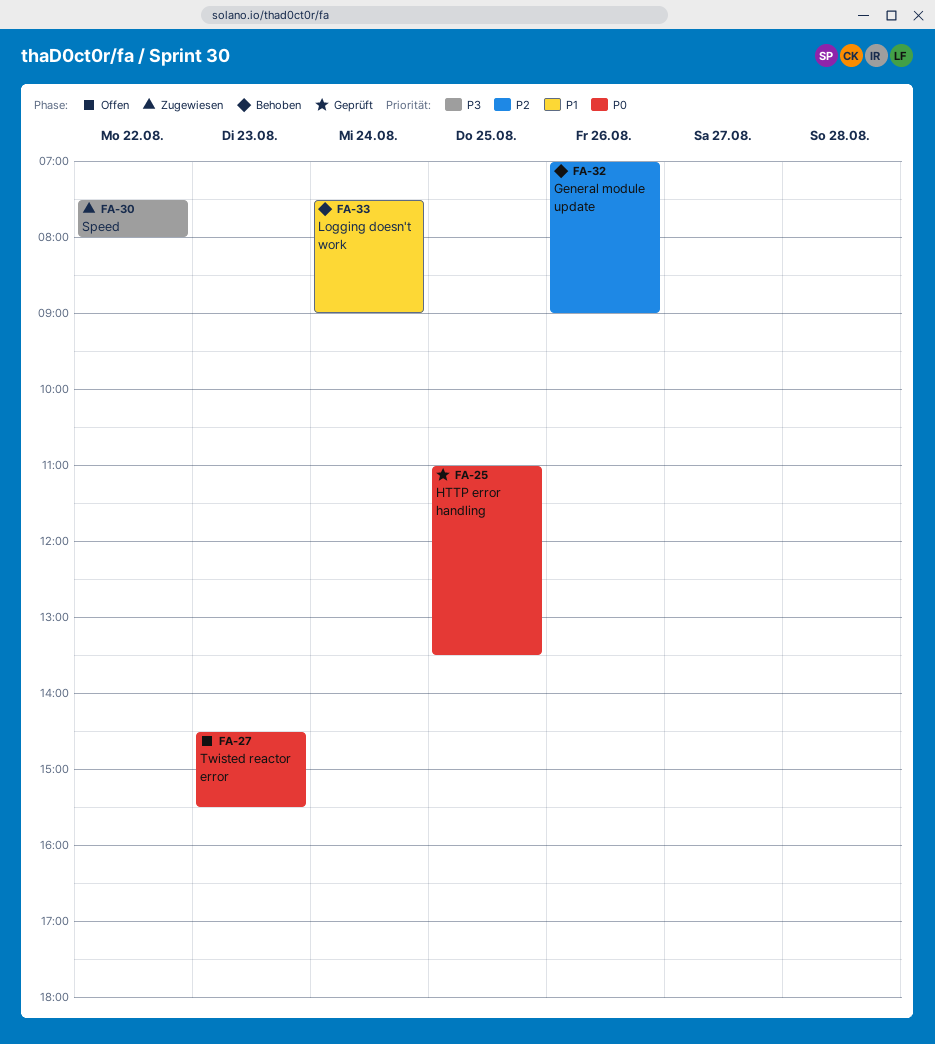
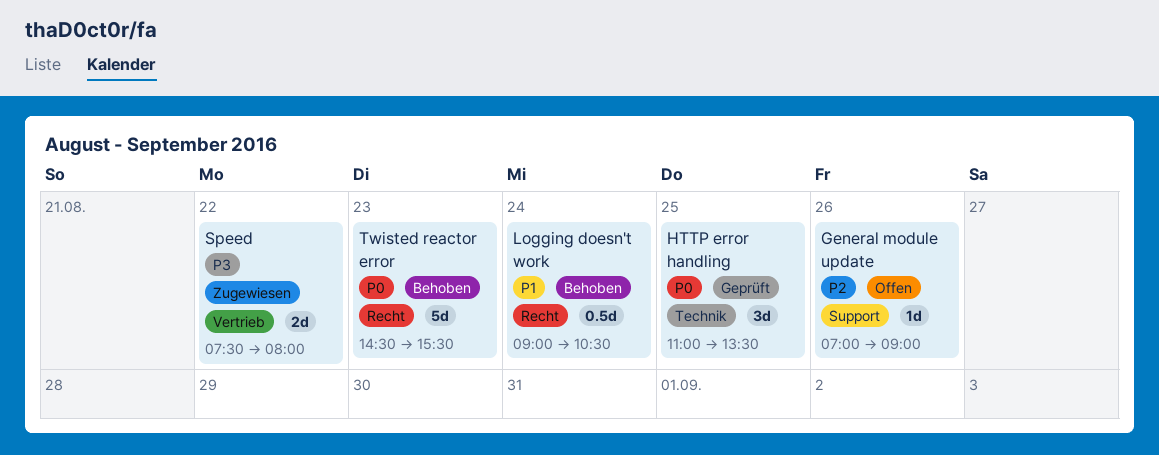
General module update, status: Behoben -> Offen
Logging doesn't work, begins: 07:30 -> 09:00
Logging doesn't work, ends: 09:00 -> 10:30
Twisted reactor error, status: Offen -> Behoben

